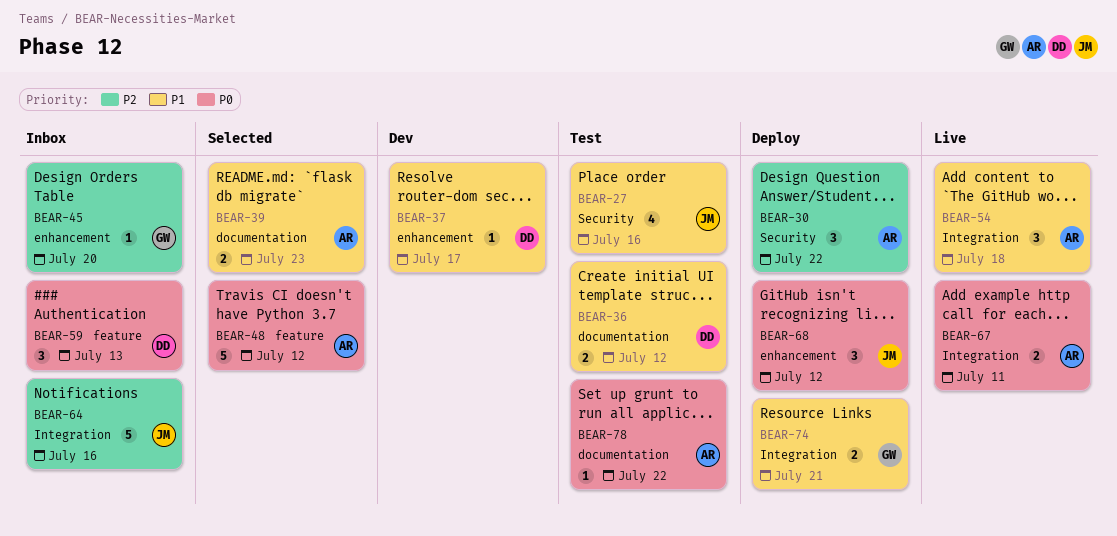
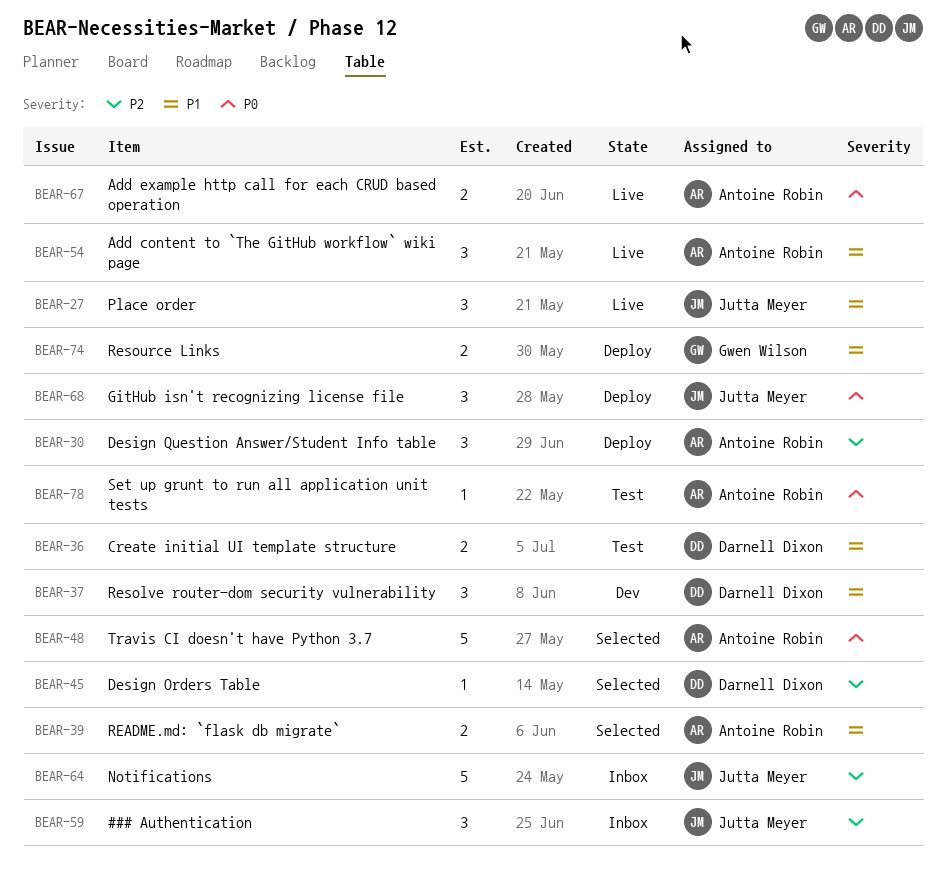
BEAR-27, status: Test -> Live
BEAR-27, estimate: 4 -> 3
BEAR-37, estimate: 1 -> 3
BEAR-45, status: Inbox -> Selected
BEAR-45, owner: Gwen Wilson -> Darnell Dixon
BEAR-59, owner: Darnell Dixon -> Jutta Meyer
BEAR-59, priority: P0 -> P2

